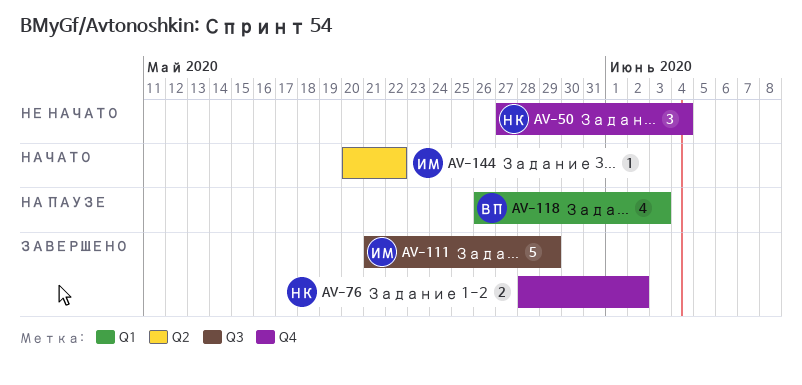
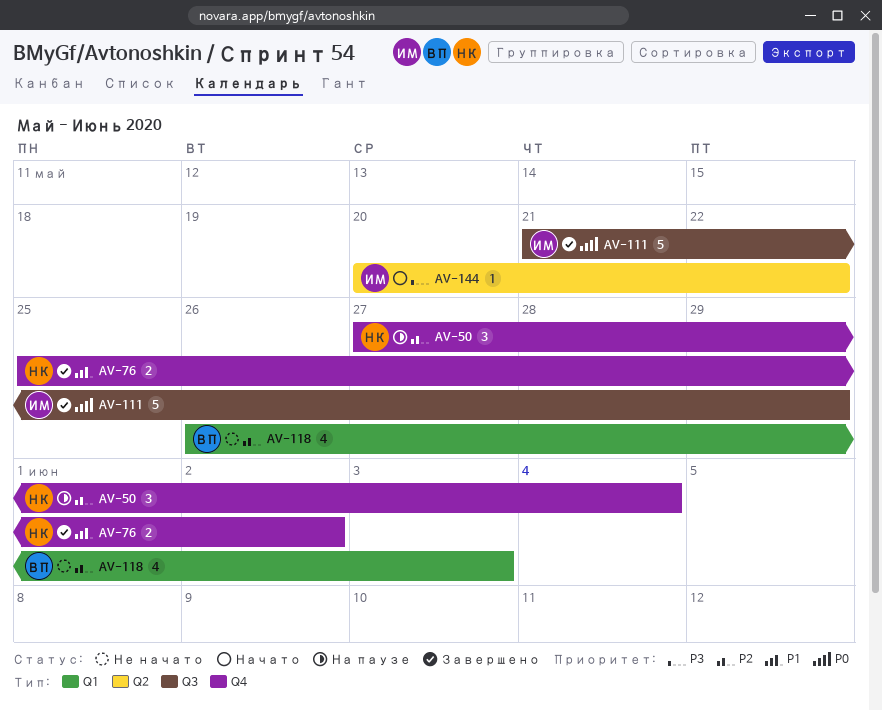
AV-50, status: Не начато -> На паузе
AV-76, start: May 28 -> May 25
AV-118, status: На паузе -> Не начато

